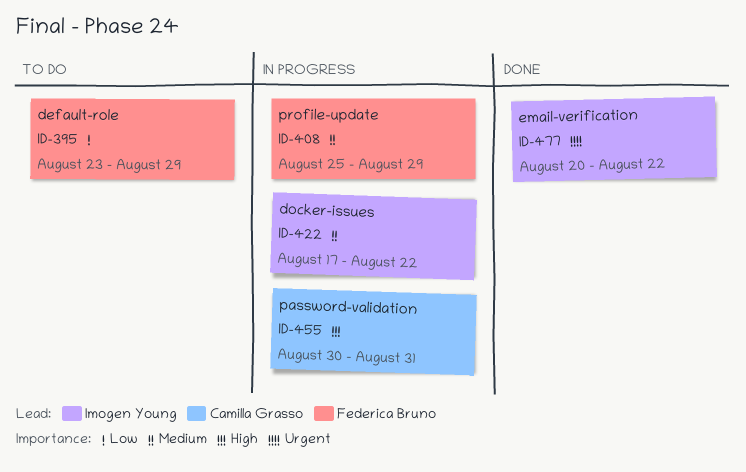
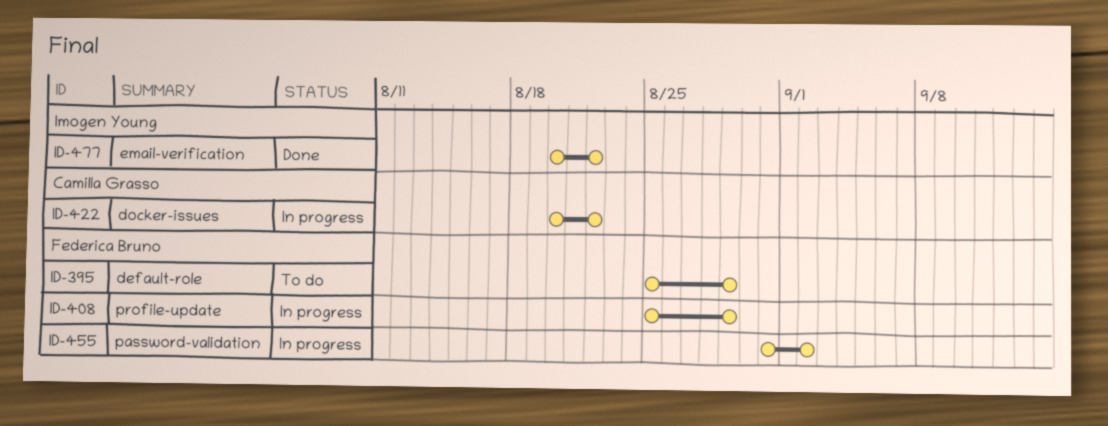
ID-395, start: Aug 23 -> Aug 25
ID-422, owner: Imogen Young -> Camilla Grasso
ID-422, start: Aug 17 -> Aug 20
ID-455, owner: Camilla Grasso -> Federica Bruno
ID-455, start: Aug 30 -> Aug 31
ID-455, due: Aug 31 -> Sep 2

